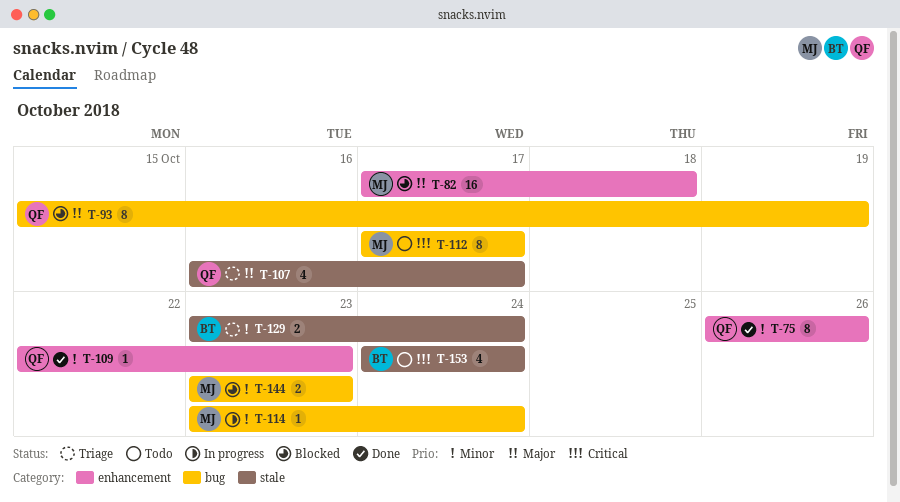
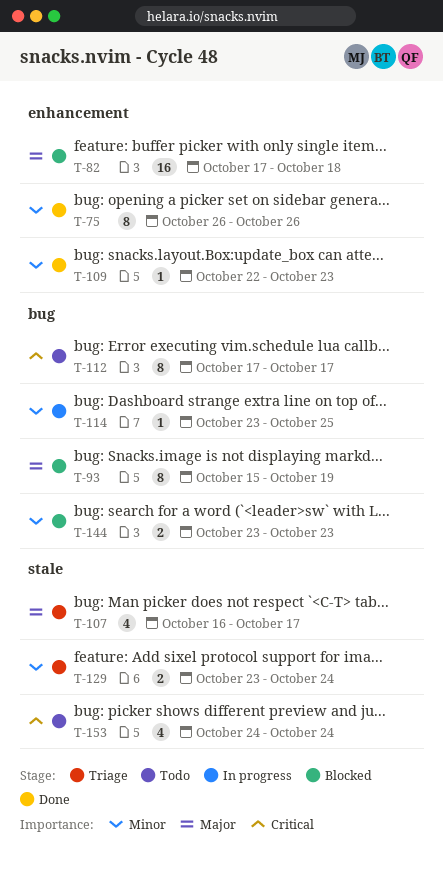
T-114, due: Oct 24 -> Oct 25

